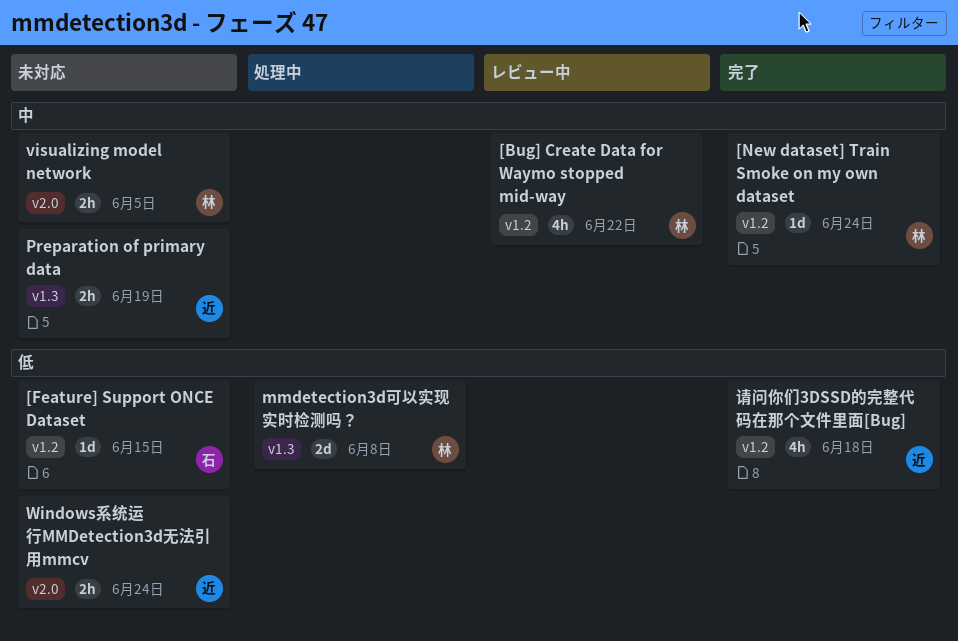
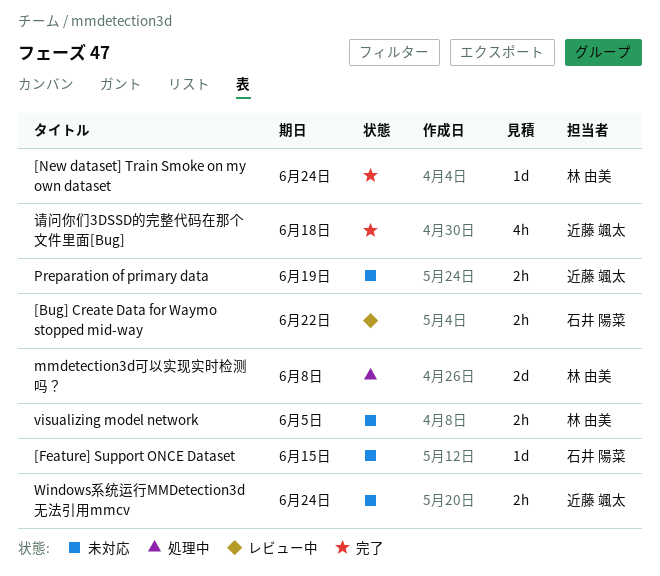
[Bug] Create Data for Waymo stopped mid-way, owner: 林 由美 -> 石井 陽菜
[Bug] Create Data for Waymo stopped mid-way, estimate: 4h -> 2h

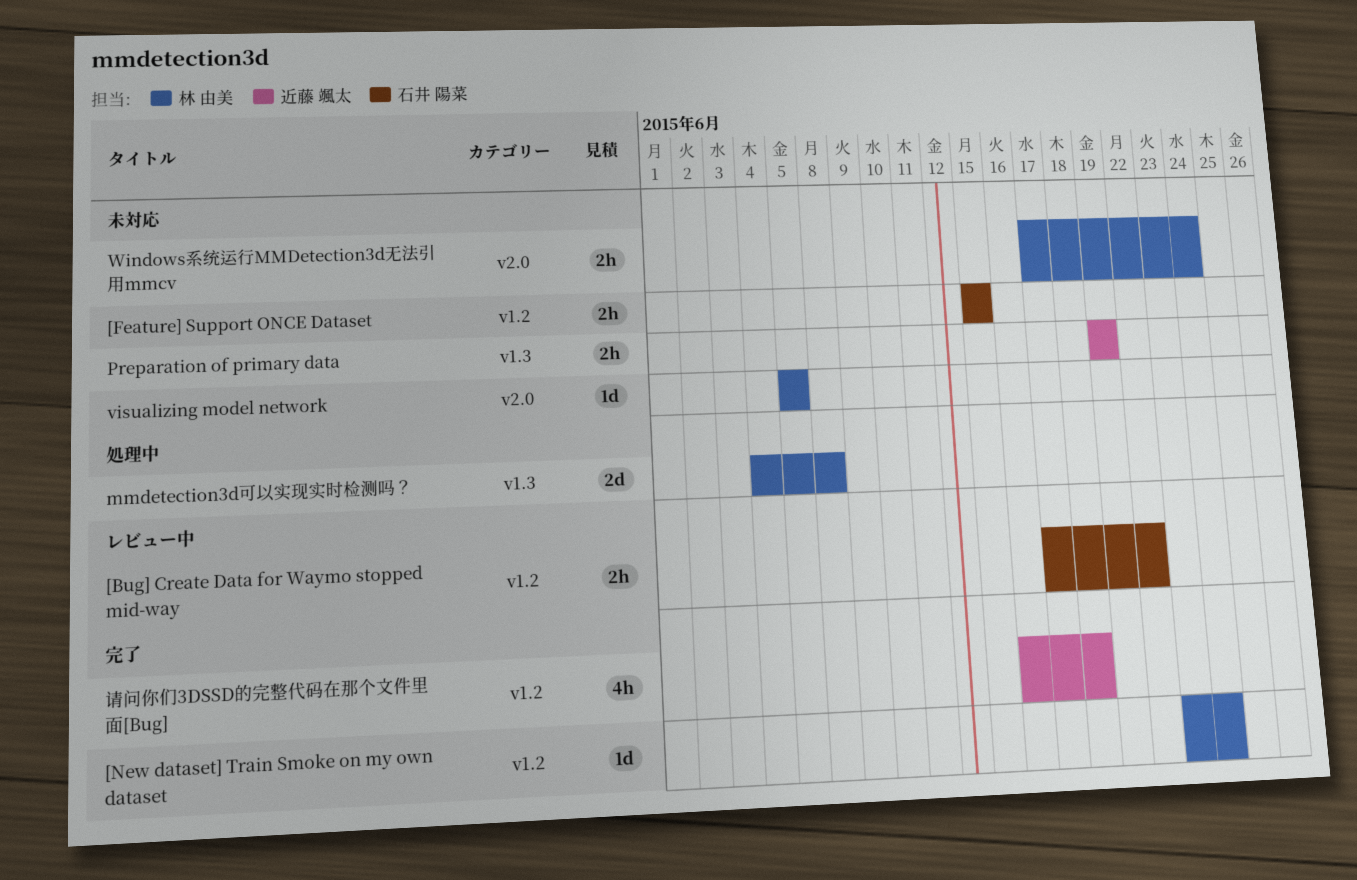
[Feature] Support ONCE Dataset, estimate: 1d -> 2h
visualizing model network, estimate: 2h -> 1d
Windows系统运行MMDetection3d无法引用mmcv, owner: 近藤 颯太 -> 林 由美

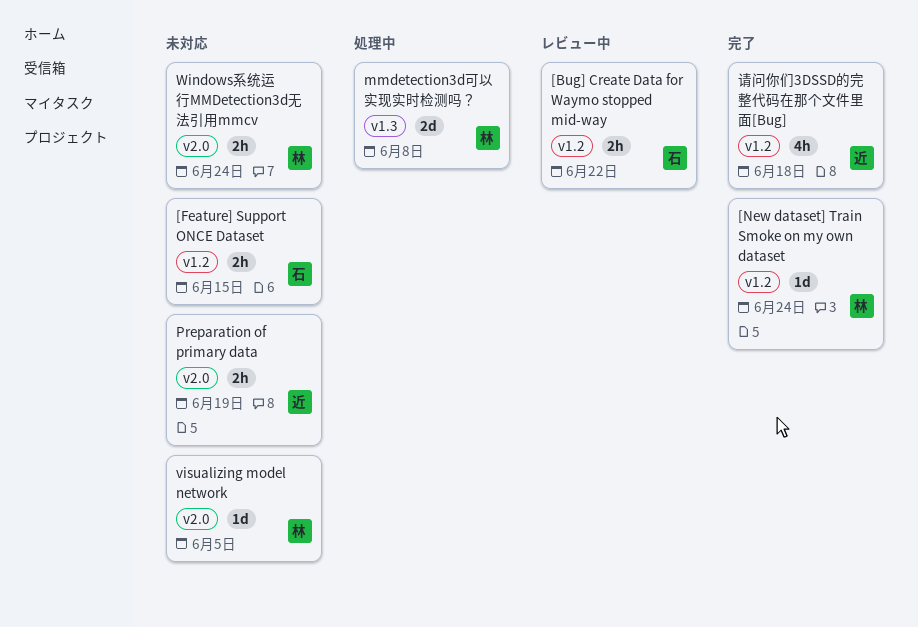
Preparation of primary data, label: v1.3 -> v2.0

